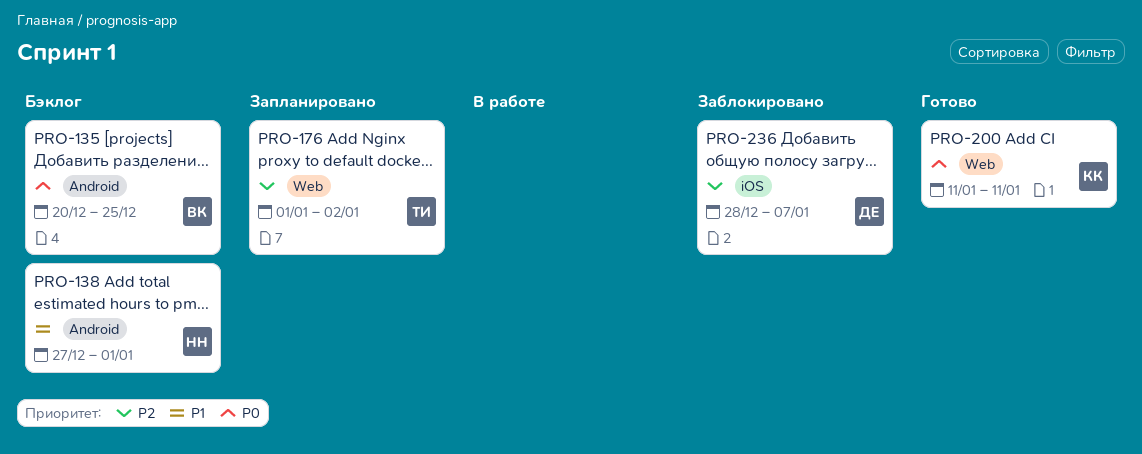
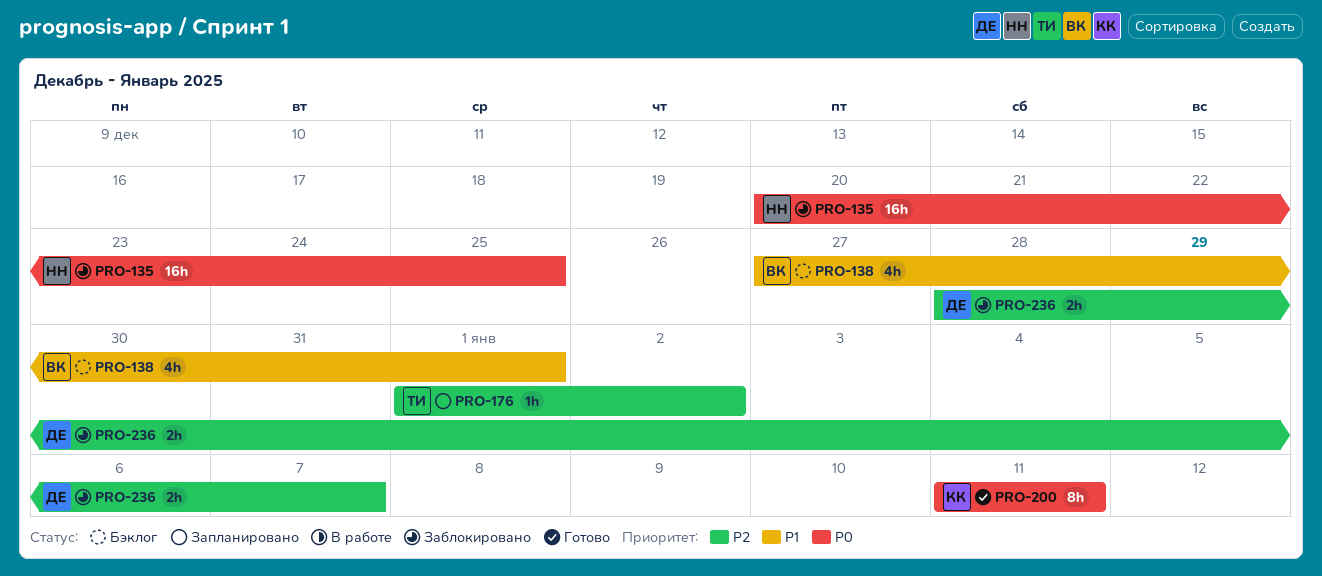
PRO-135, status: Бэклог -> Заблокировано
PRO-135, owner: ВК -> НН
PRO-138, owner: НН -> ВК

